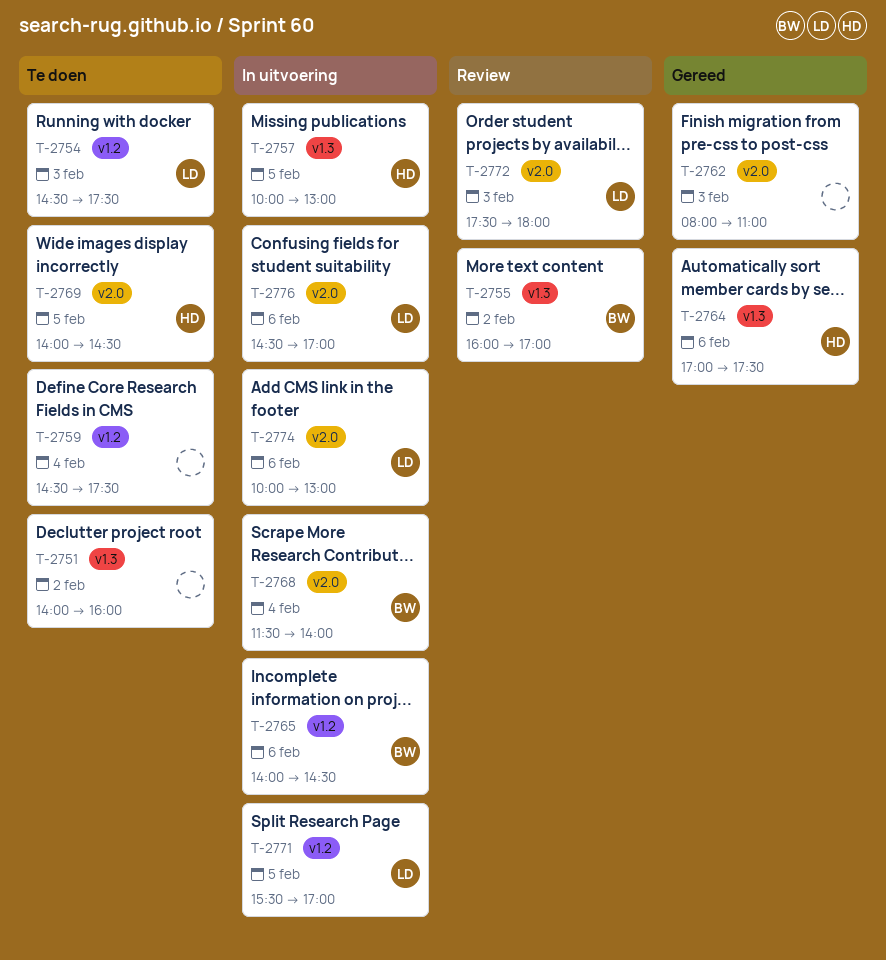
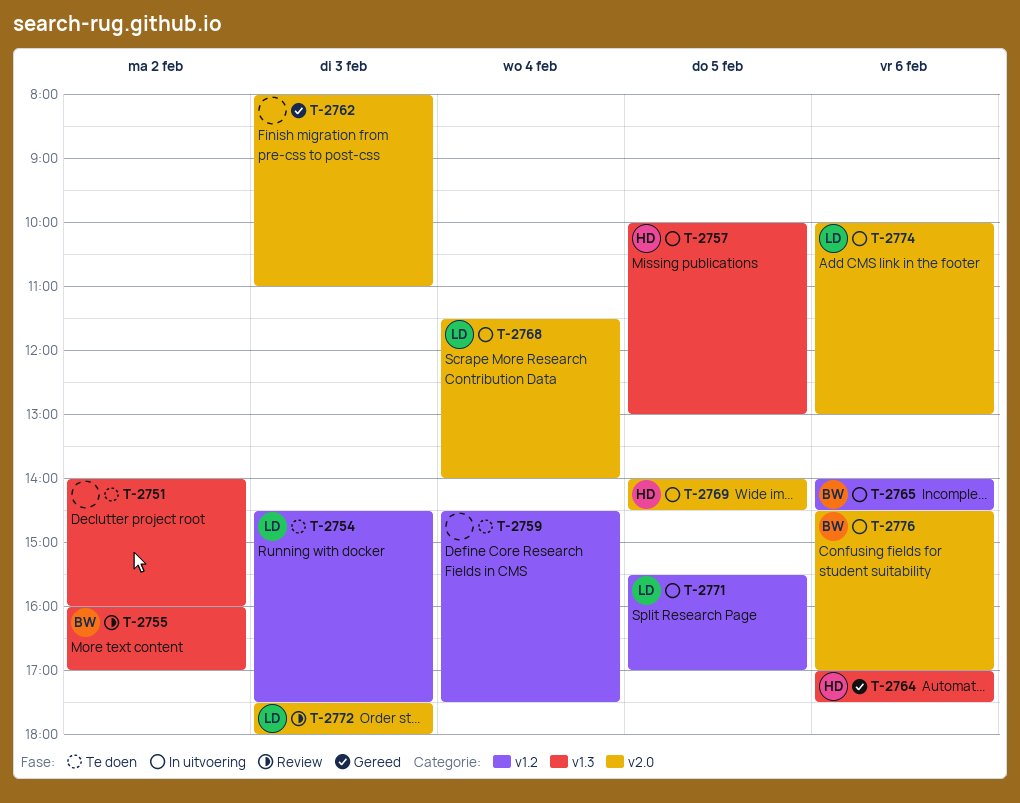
T-2768, owner: BW -> LD
T-2769, status: Te doen -> In uitvoering
T-2776, owner: LD -> BW

